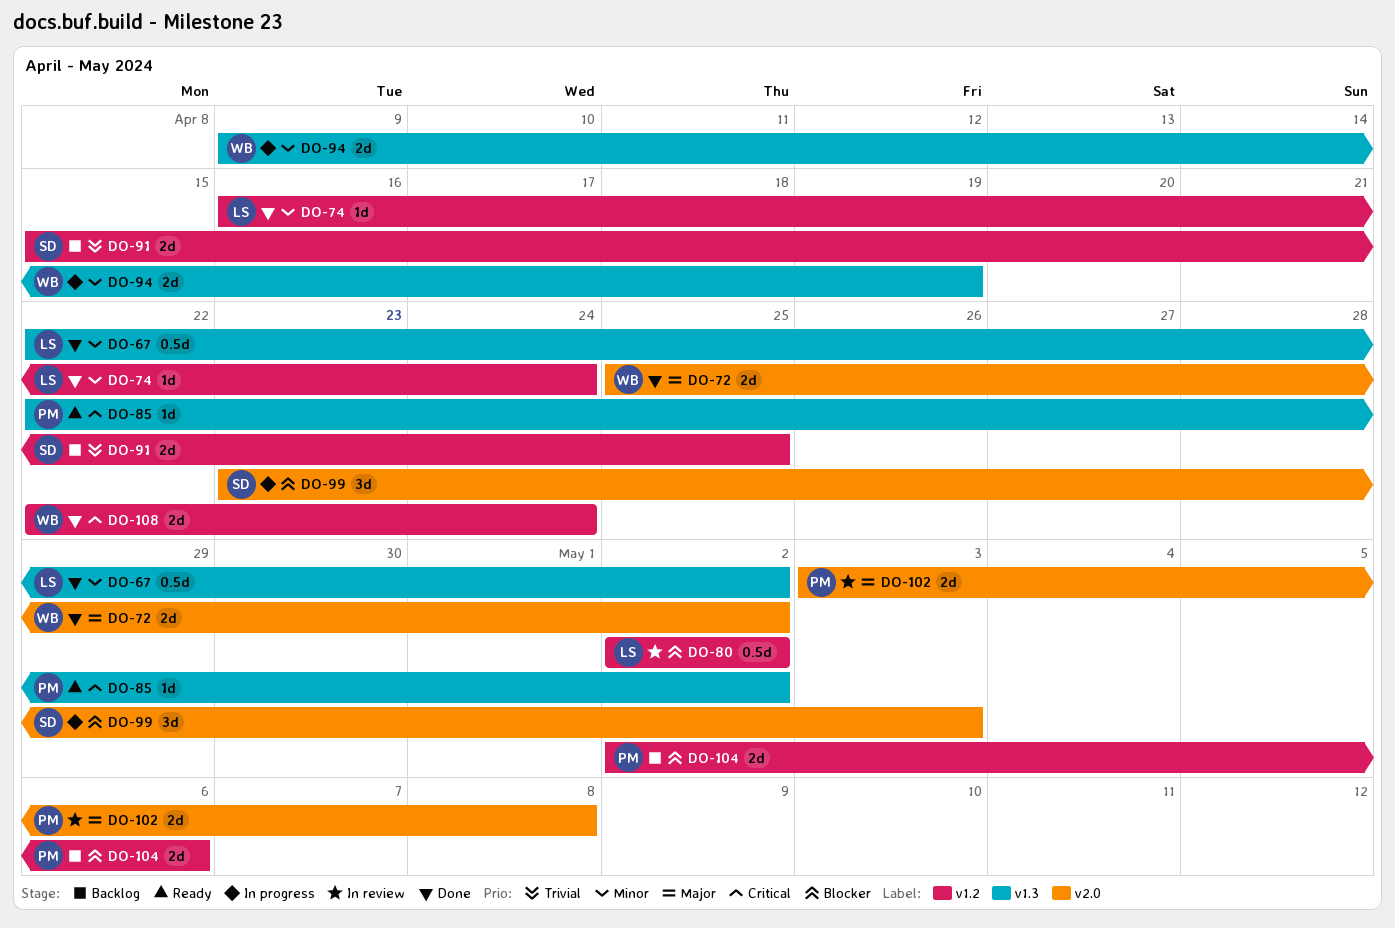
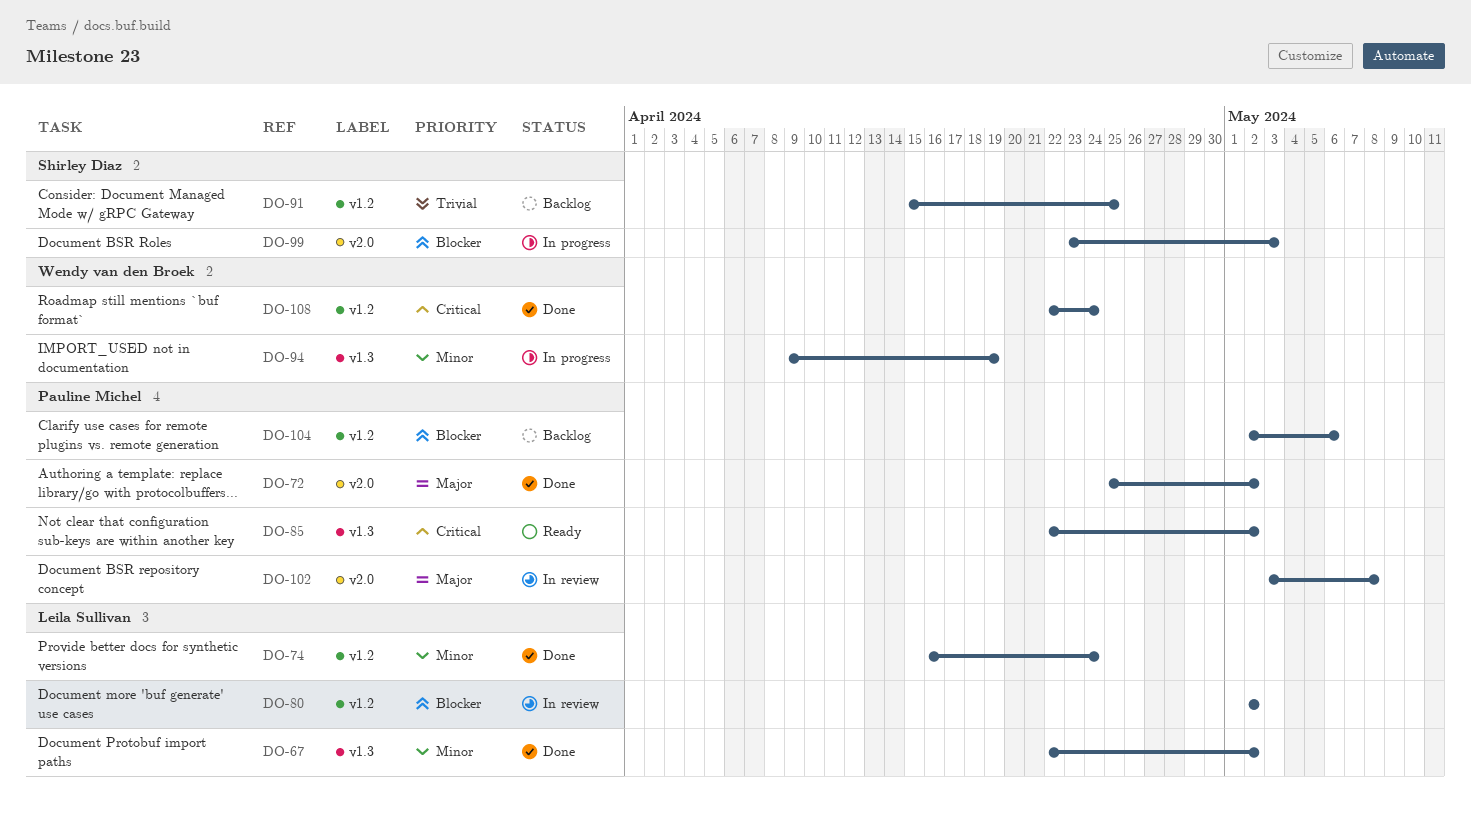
DO-72, owner: Wendy van den Broek -> Pauline Michel

